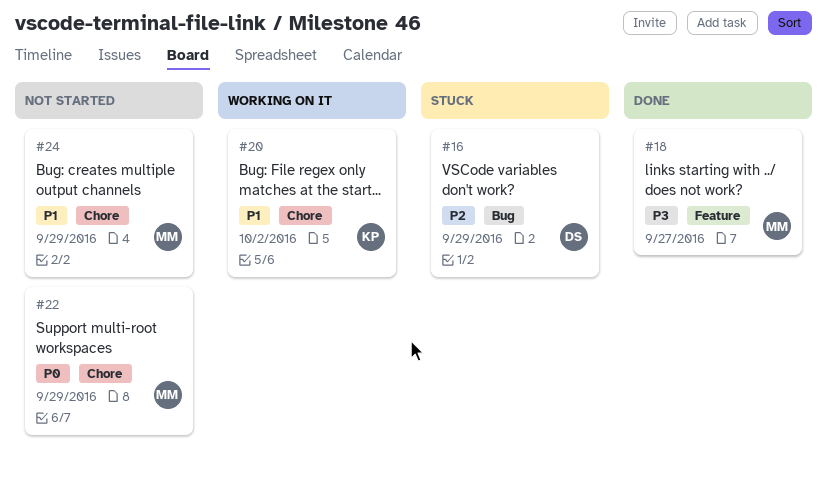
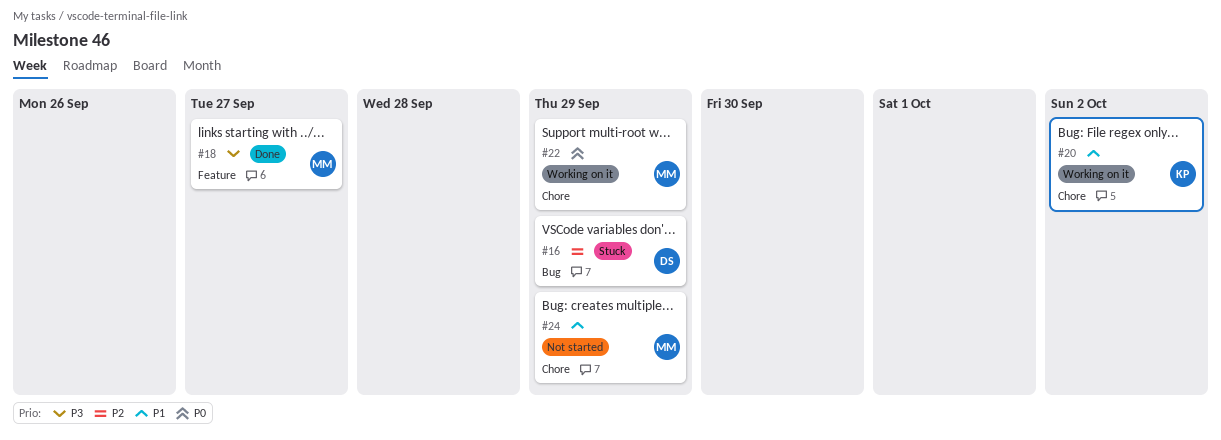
#22, status: Not started -> Working on it

